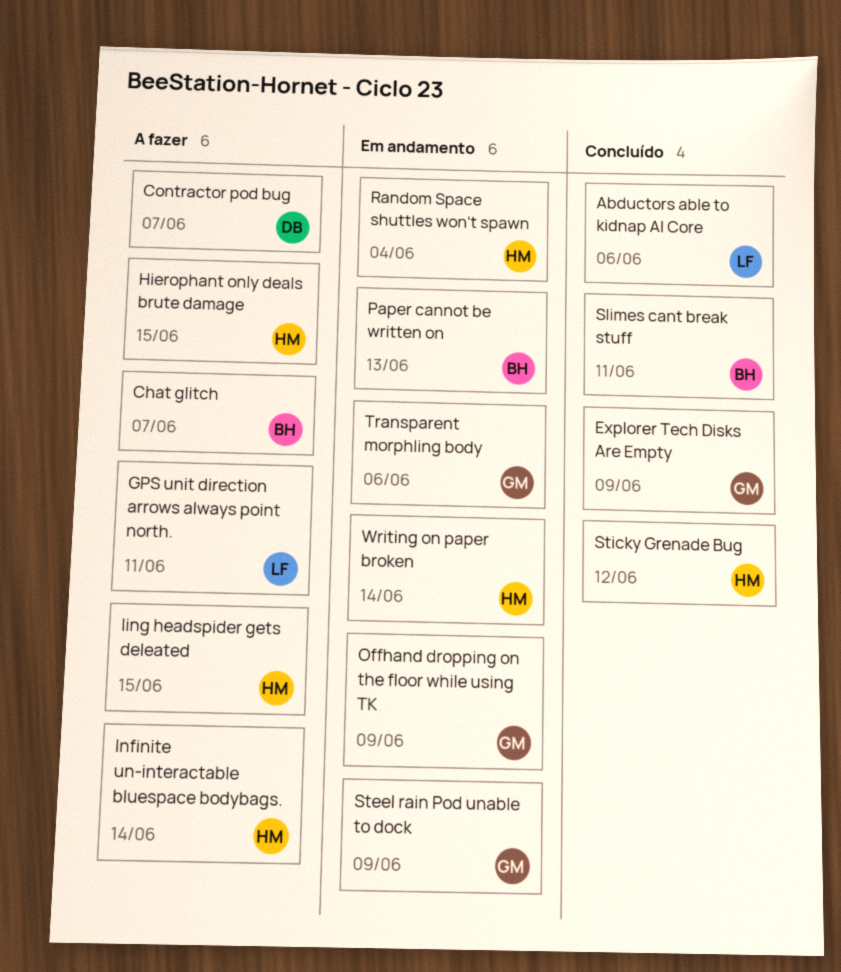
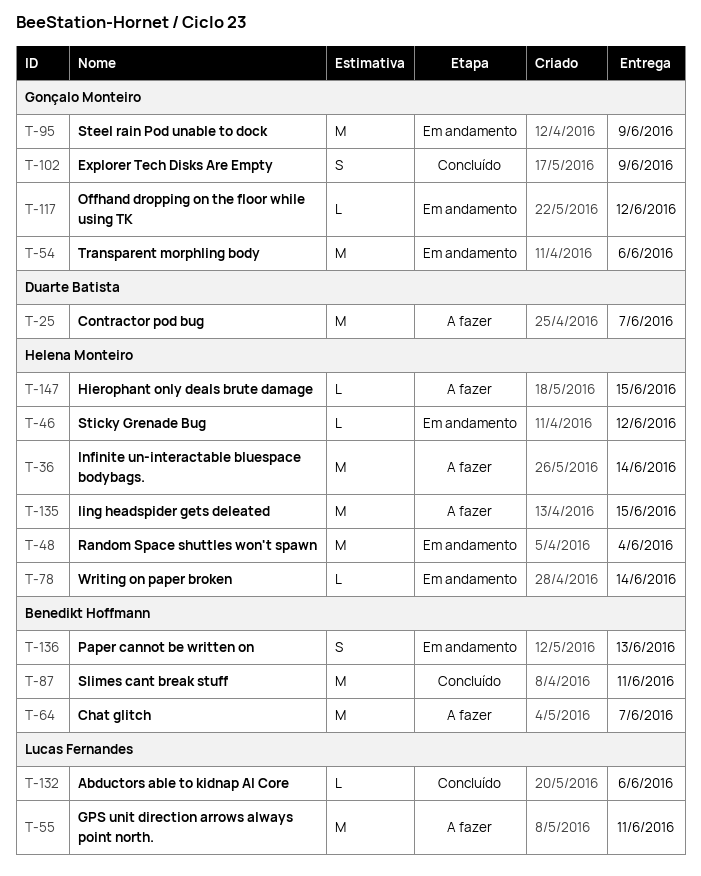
Offhand dropping on the floor while using TK, due: Jun 9 -> Jun 12
Sticky Grenade Bug, status: Concluído -> Em andamento

